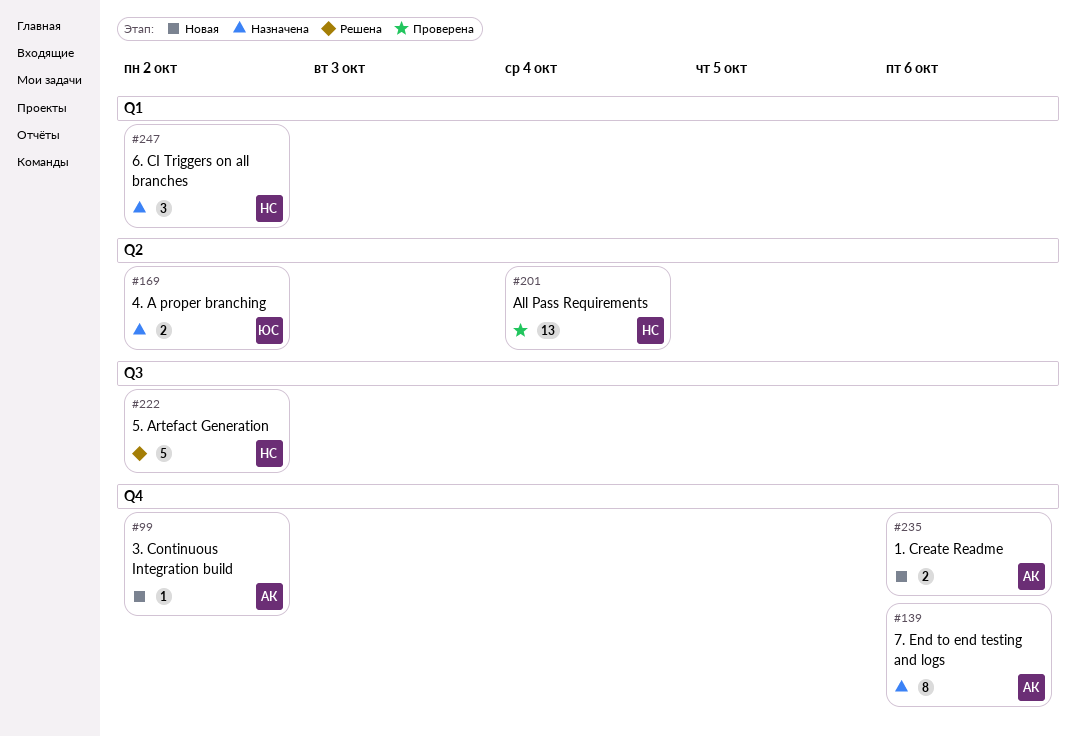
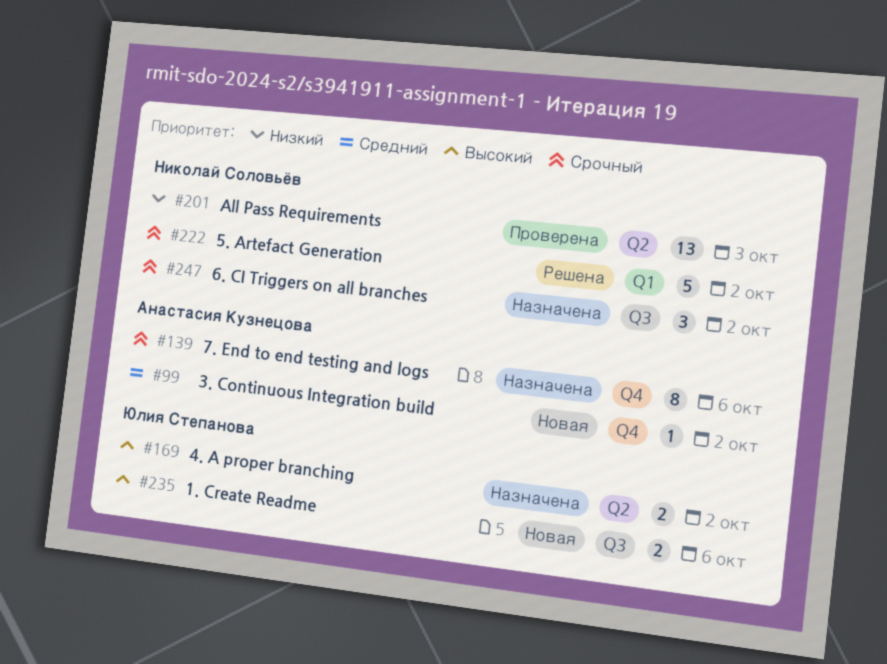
#201, due: Oct 4 -> Oct 3
#222, label: Q3 -> Q1
#235, owner: Анастасия Кузнецова -> Юлия Степанова
#235, label: Q4 -> Q3
#247, label: Q1 -> Q3

